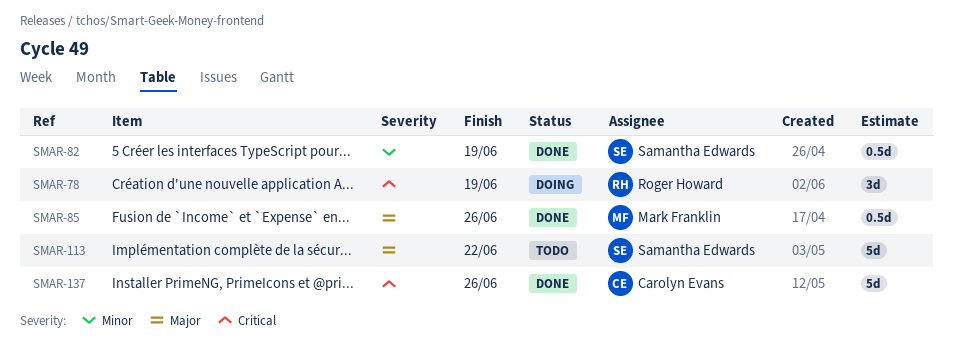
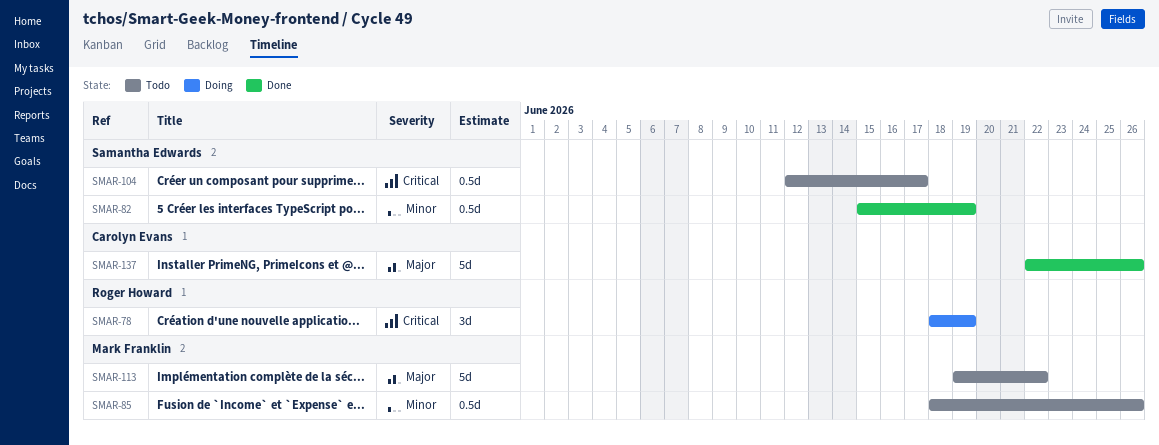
SMAR-85, status: Done -> Todo
SMAR-85, priority: Major -> Minor
SMAR-104: none -> present
SMAR-113, owner: Samantha Edwards -> Mark Franklin
SMAR-137, priority: Critical -> Major

